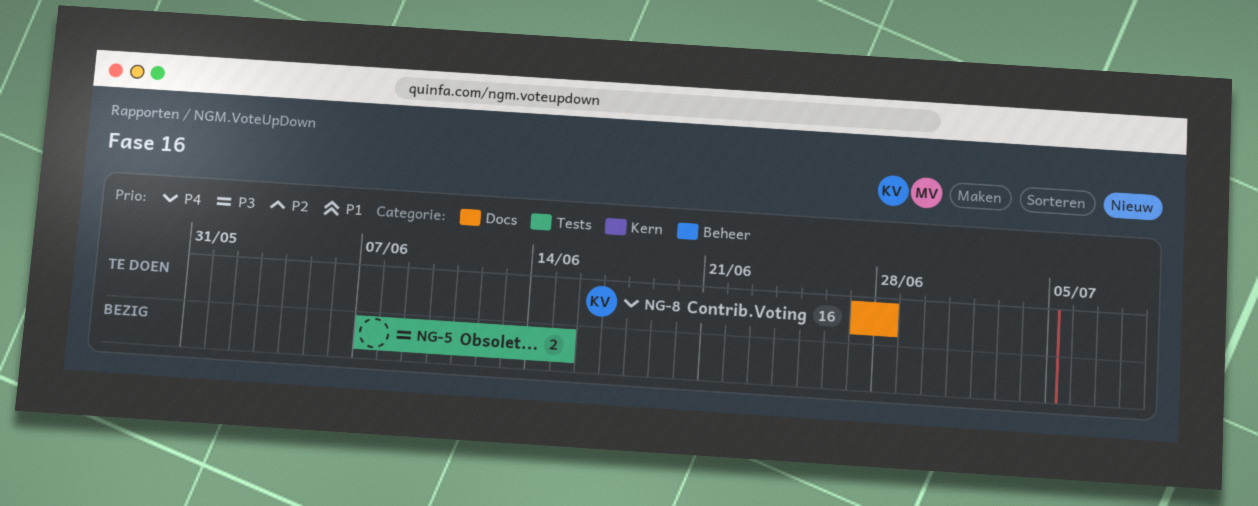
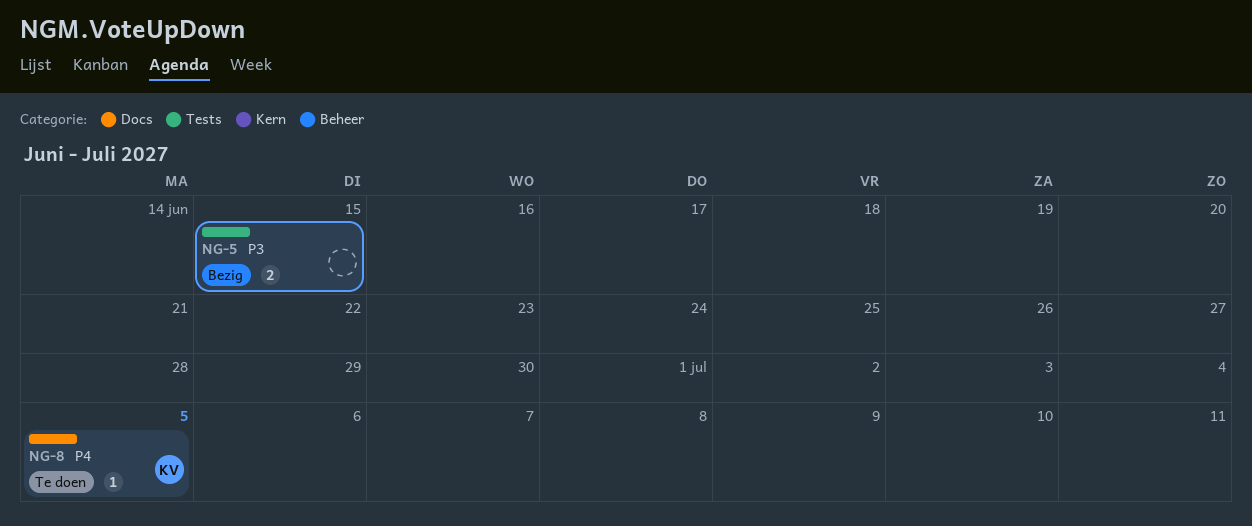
NG-8, estimate: 16 -> 1
NG-8, due: Jun 28 -> Jul 5

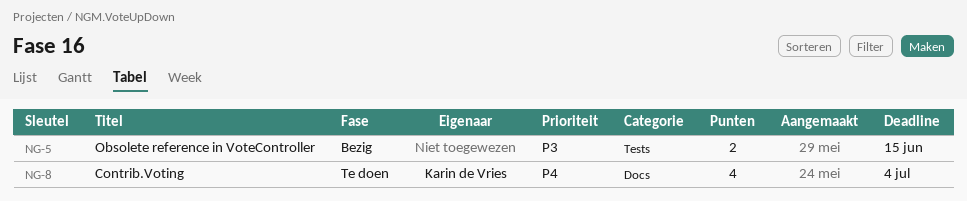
NG-8, estimate: 1 -> 4
NG-8, due: Jul 5 -> Jul 4

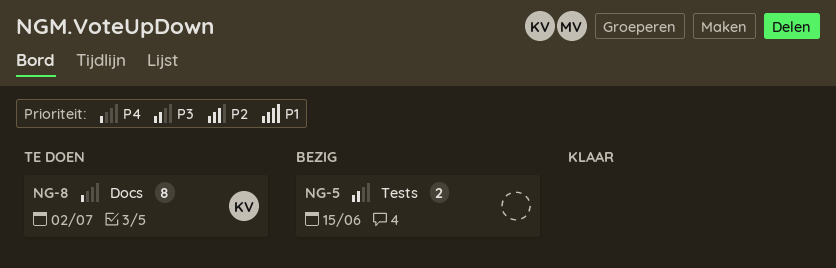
NG-8, estimate: 4 -> 8
NG-8, due: Jul 4 -> Jul 2

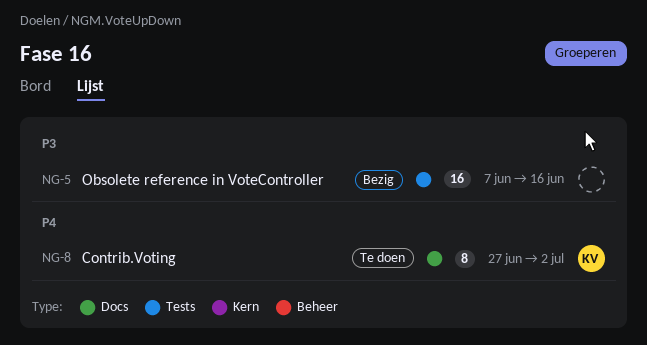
NG-5, estimate: 2 -> 16
NG-5, due: Jun 15 -> Jun 16

